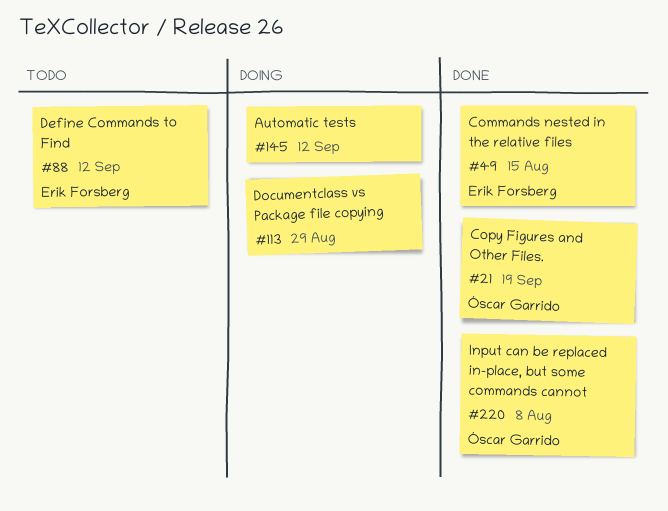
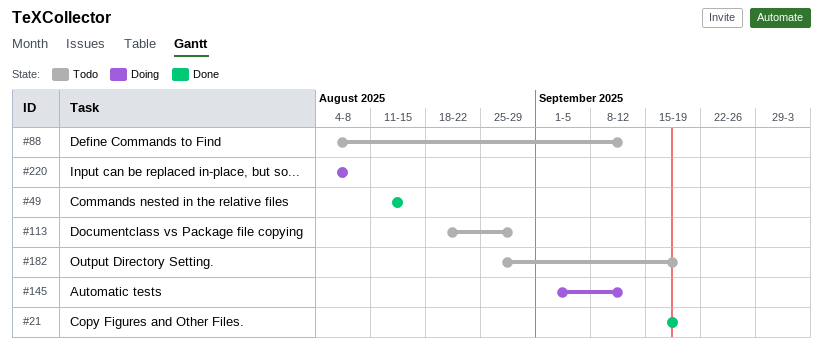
#113, status: Doing -> Todo
#182: none -> present
#220, status: Done -> Doing

